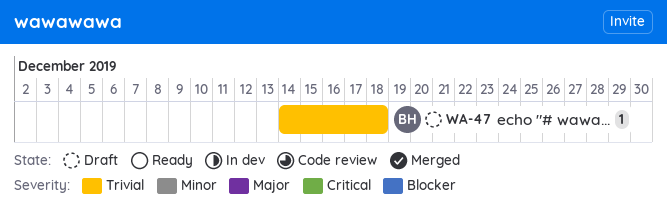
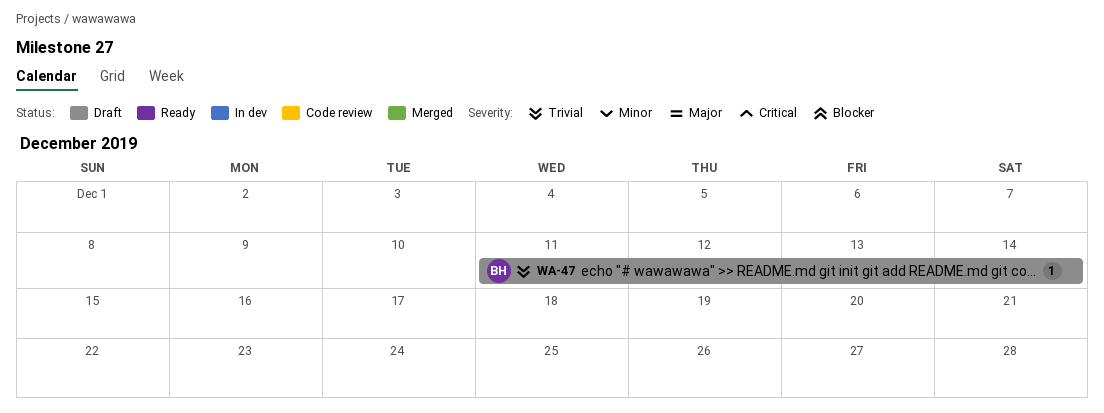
WA-47, start: Dec 14 -> Dec 11
WA-47, due: Dec 18 -> Dec 14

